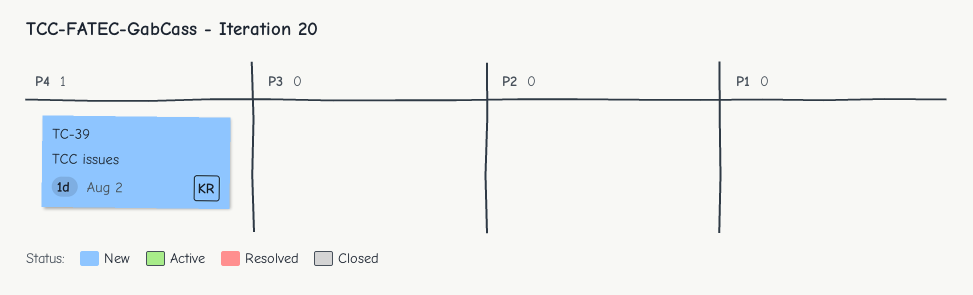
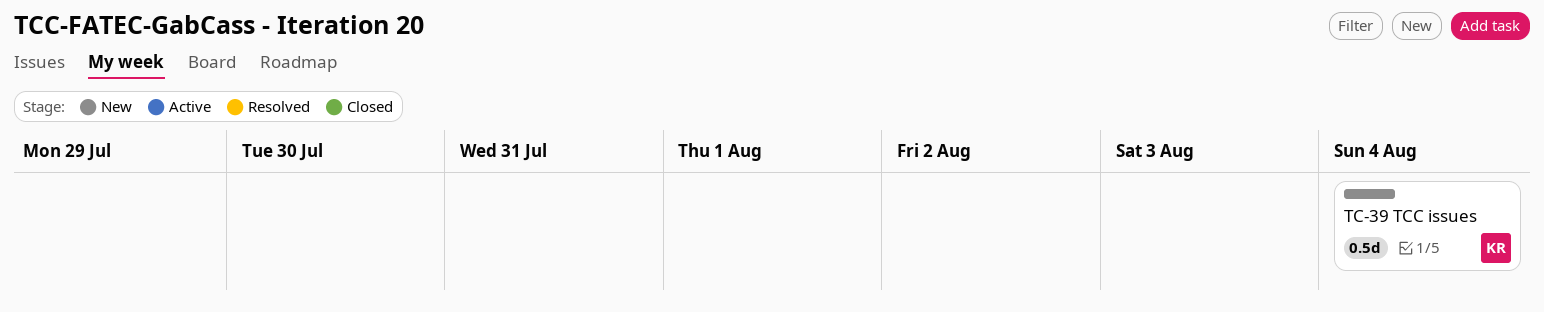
TC-39, estimate: 1d -> 0.5d
TC-39, due: Aug 2 -> Aug 4

